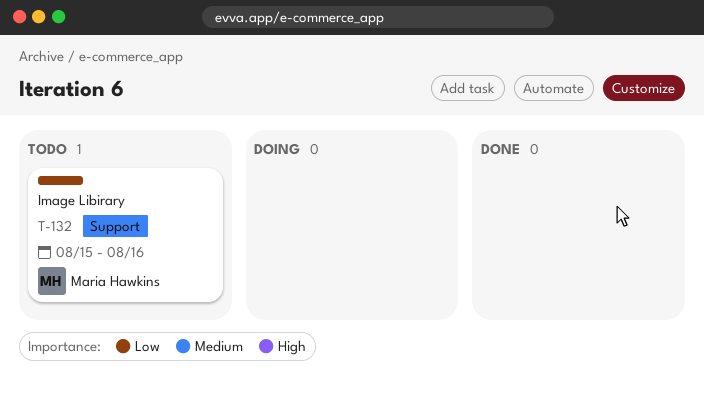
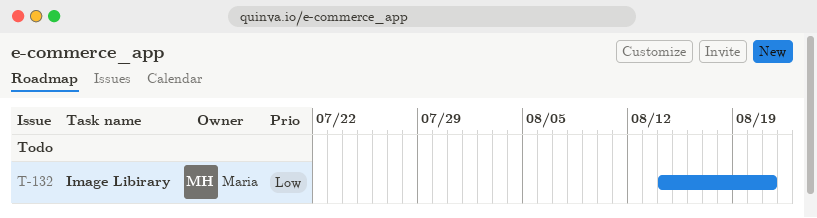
T-132, start: Aug 15 -> Aug 14
T-132, due: Aug 16 -> Aug 21

